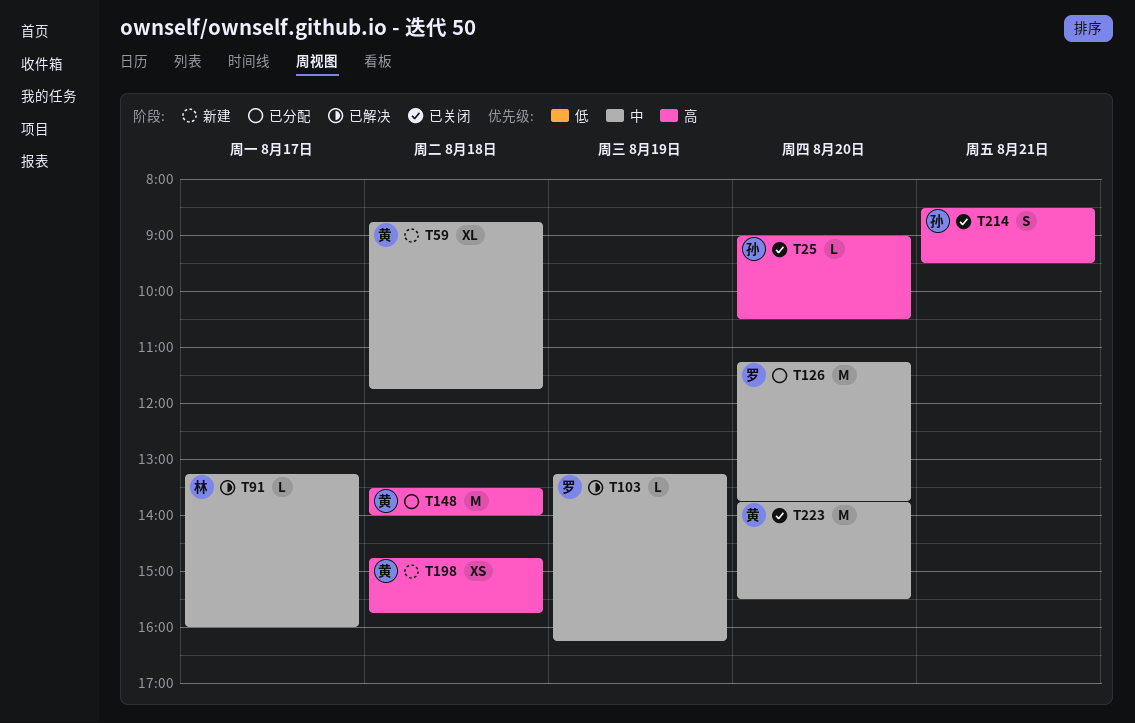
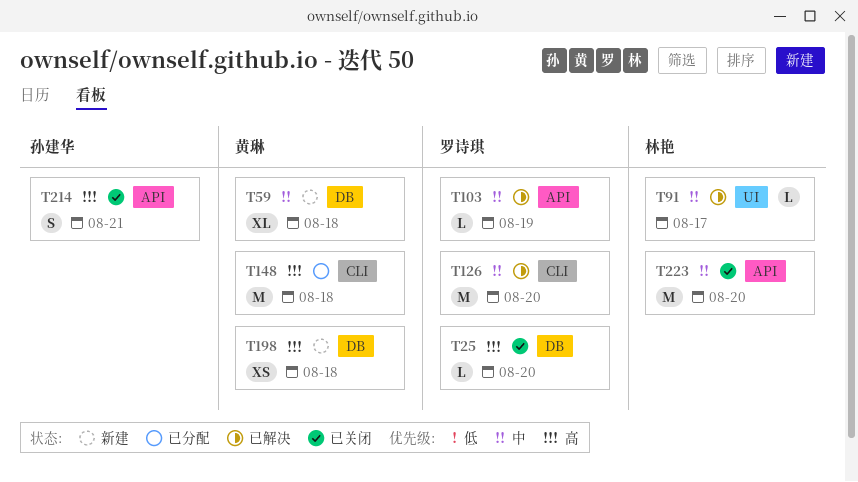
T25, owner: 孙建华 -> 罗诗琪
T126, status: 已分配 -> 已解决
T223, owner: 黄琳 -> 林艳

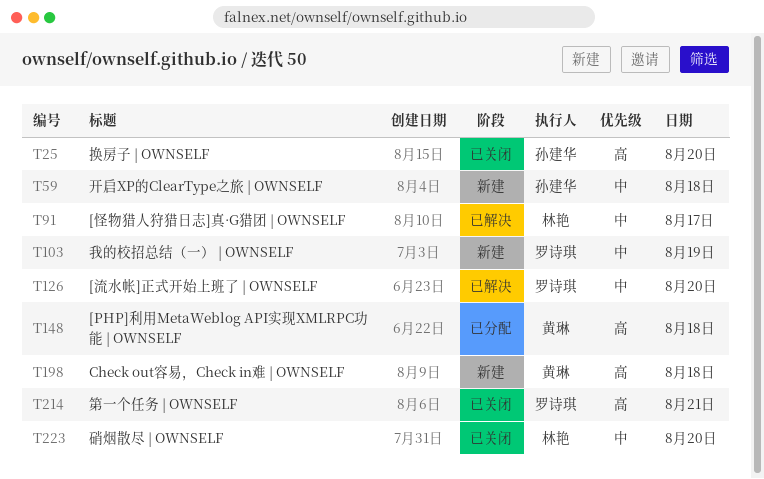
T25, owner: 罗诗琪 -> 孙建华
T59, owner: 黄琳 -> 孙建华
T103, status: 已解决 -> 新建
T214, owner: 孙建华 -> 罗诗琪

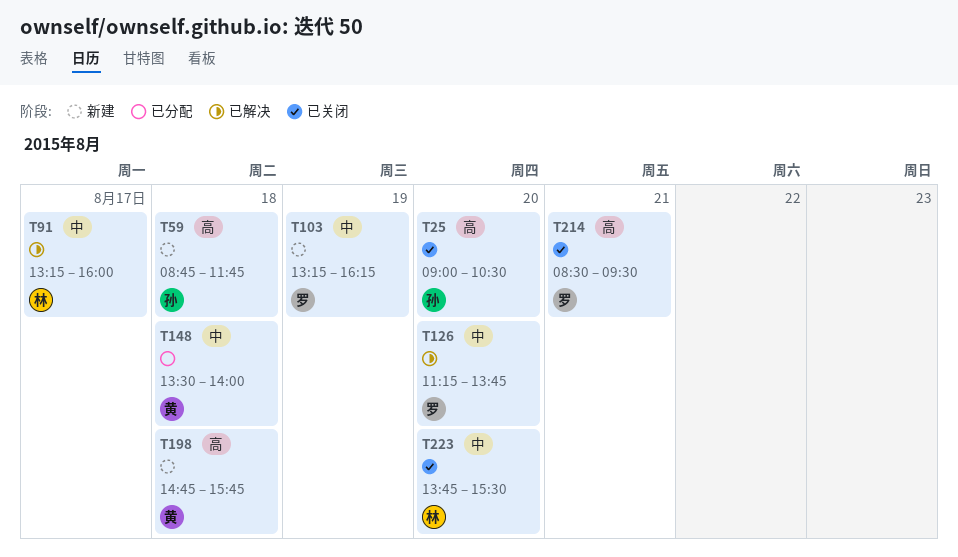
T59, priority: 中 -> 高
T148, priority: 高 -> 中

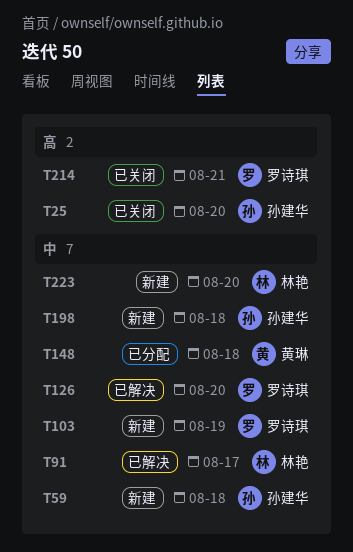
T59, priority: 高 -> 中
T198, owner: 黄琳 -> 孙建华
T198, priority: 高 -> 中
T223, status: 已关闭 -> 新建

